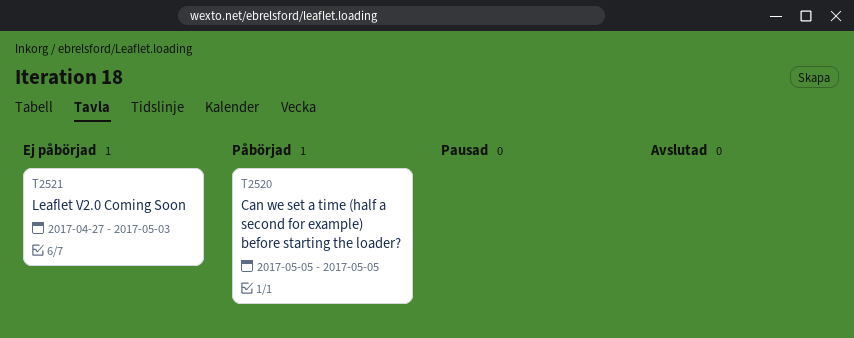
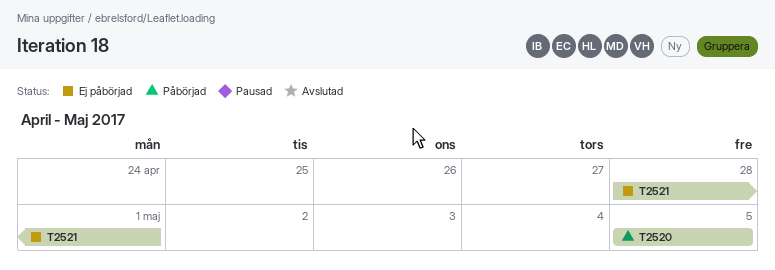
T2521, start: Apr 27 -> Apr 28
T2521, due: May 3 -> May 1

